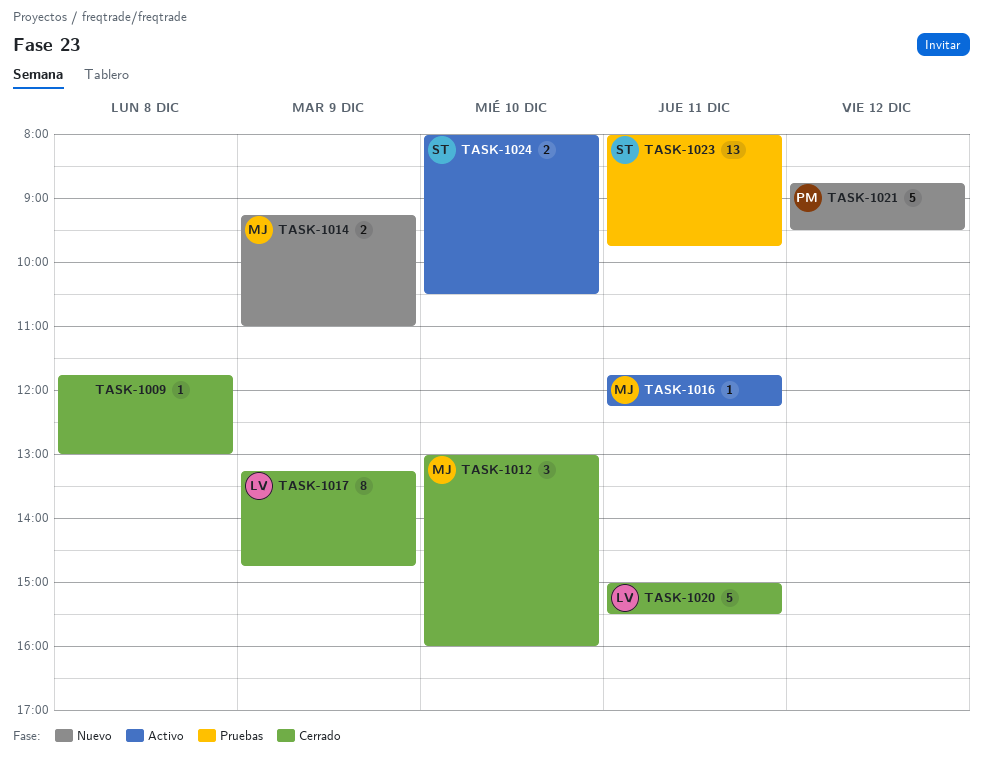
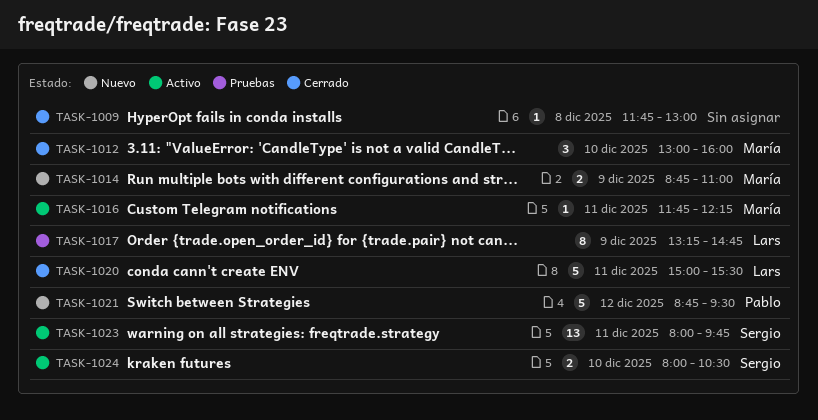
TASK-1014, begins: 09:15 -> 08:45
TASK-1017, status: Cerrado -> Pruebas
TASK-1023, status: Pruebas -> Activo

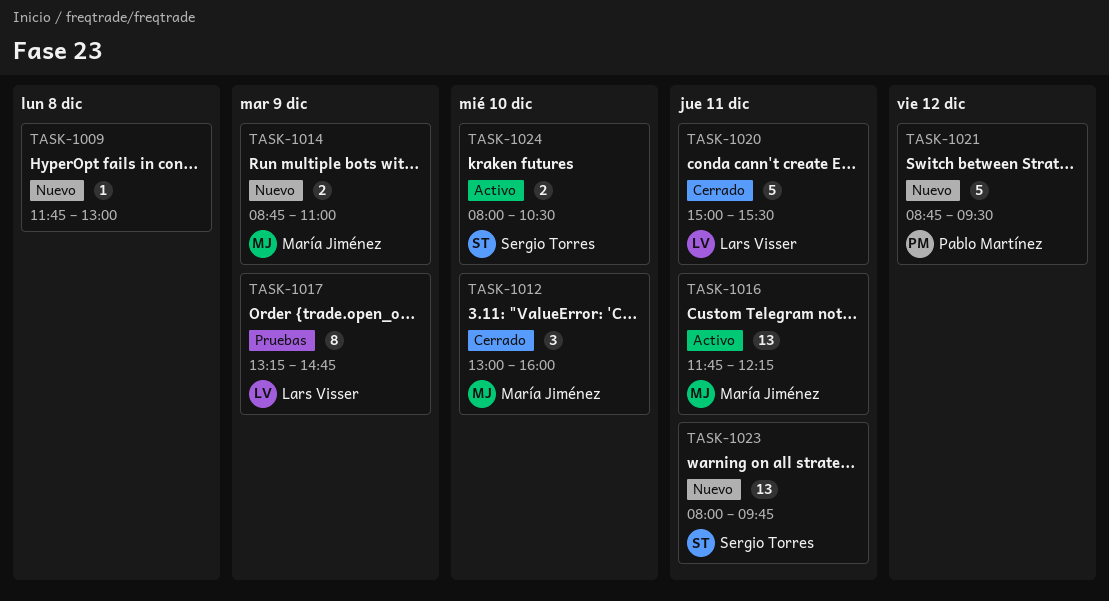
TASK-1009, status: Cerrado -> Nuevo
TASK-1016, estimate: 1 -> 13
TASK-1023, status: Activo -> Nuevo

